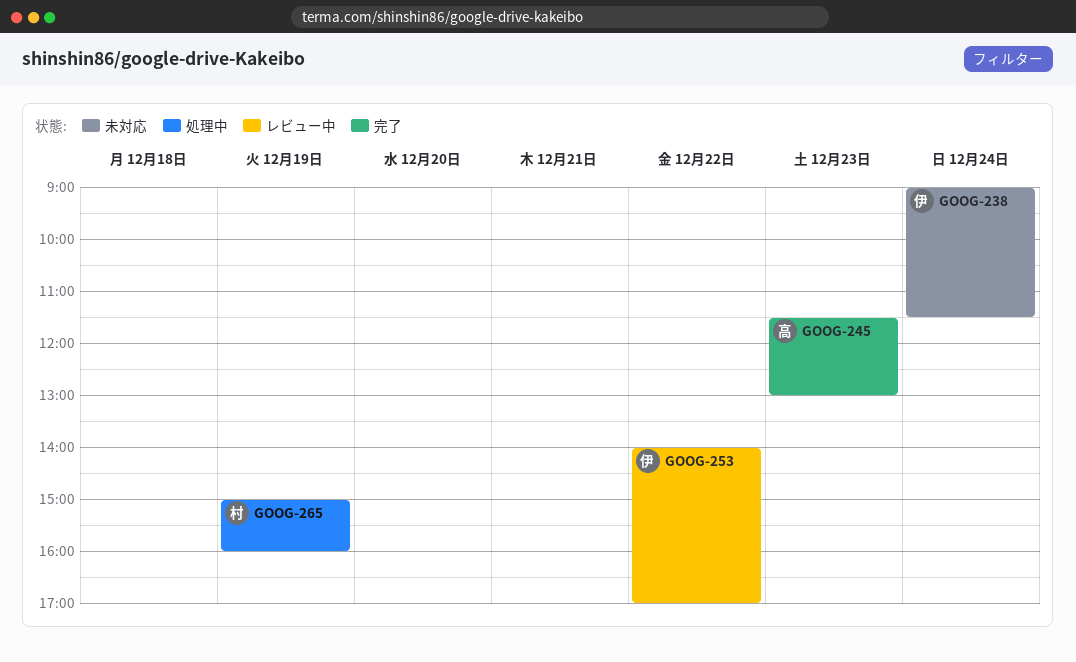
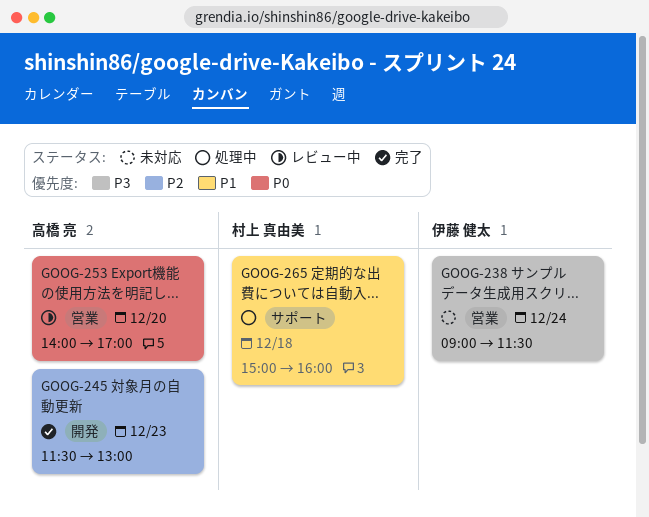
GOOG-253, owner: 伊藤 健太 -> 高橋 亮
GOOG-253, day: Dec 22 -> Dec 20
GOOG-265, day: Dec 19 -> Dec 18

